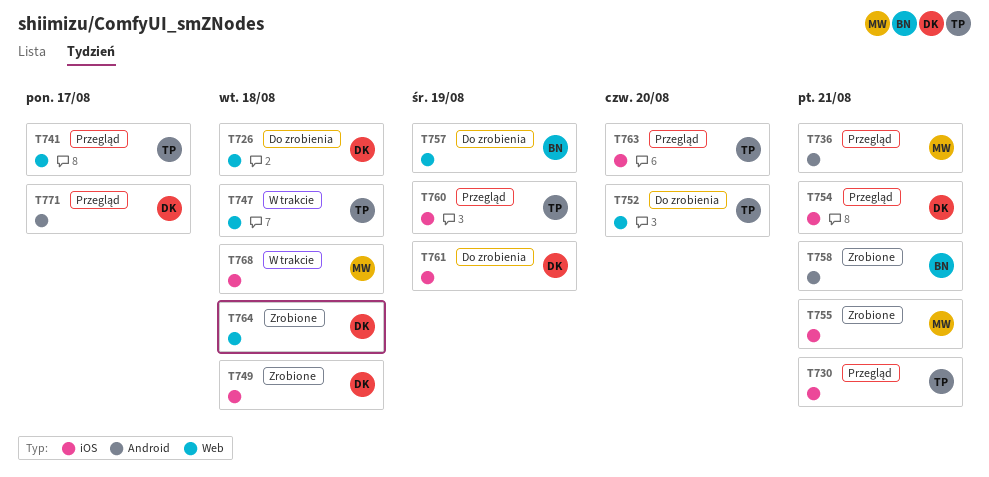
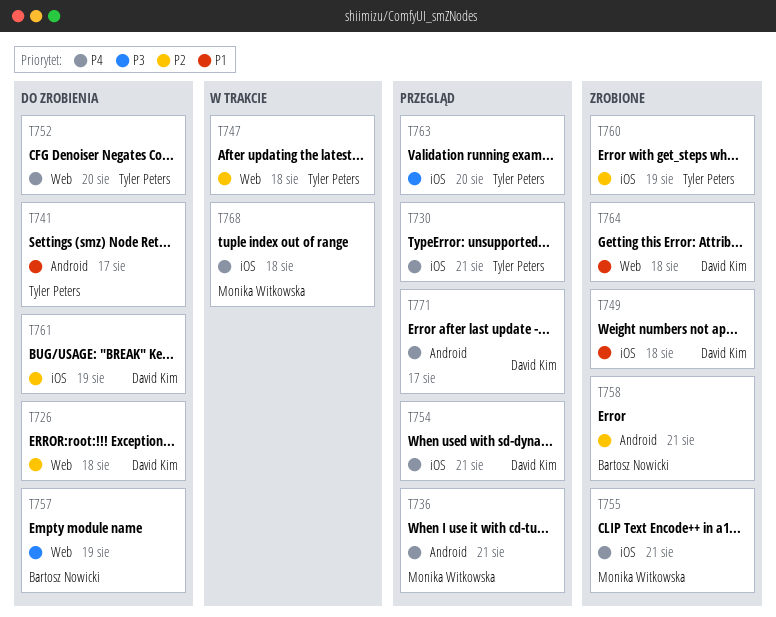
T741, status: Przegląd -> Do zrobienia
T741, label: Web -> Android
T760, status: Przegląd -> Zrobione

